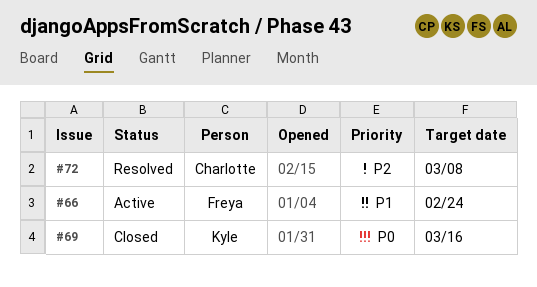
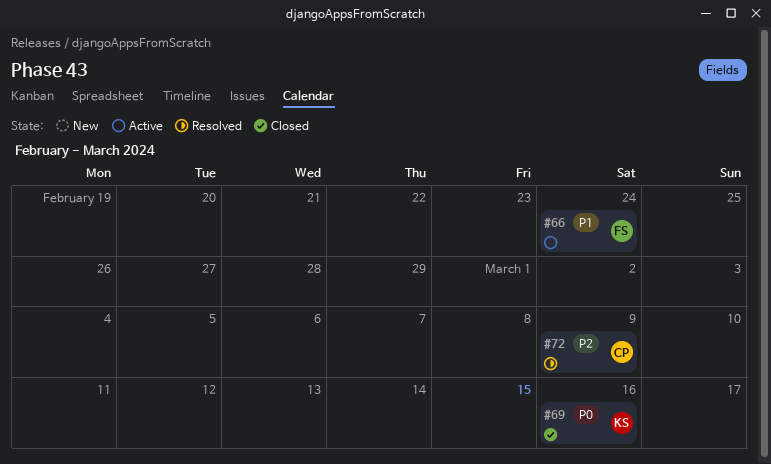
#72, due: Mar 8 -> Mar 9

